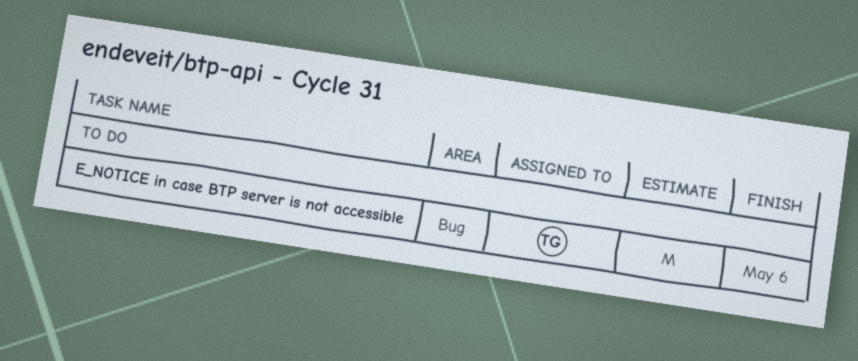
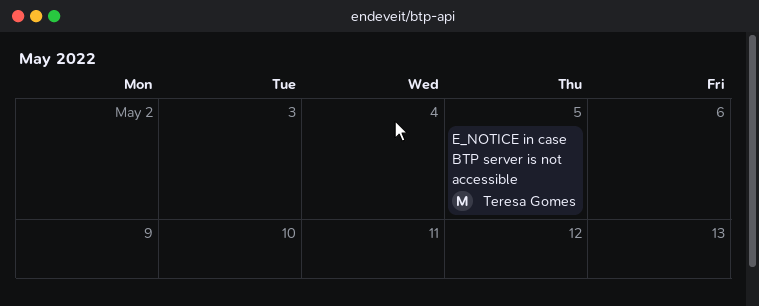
E_NOTICE in case BTP server is not accessible, due: May 6 -> May 5

